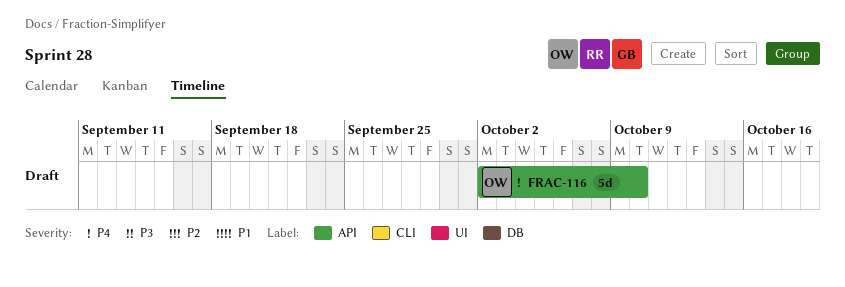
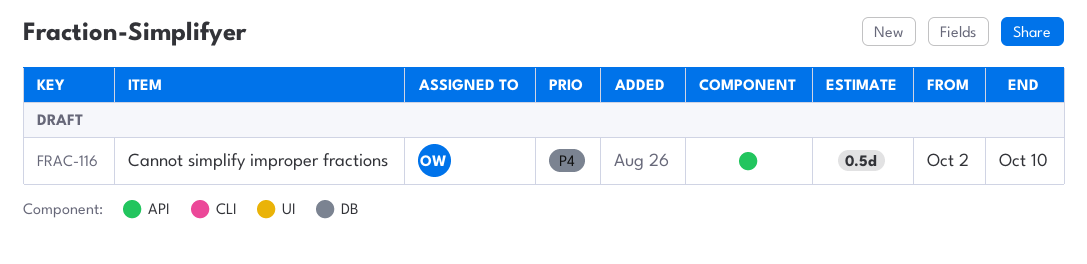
FRAC-116, estimate: 5d -> 0.5d

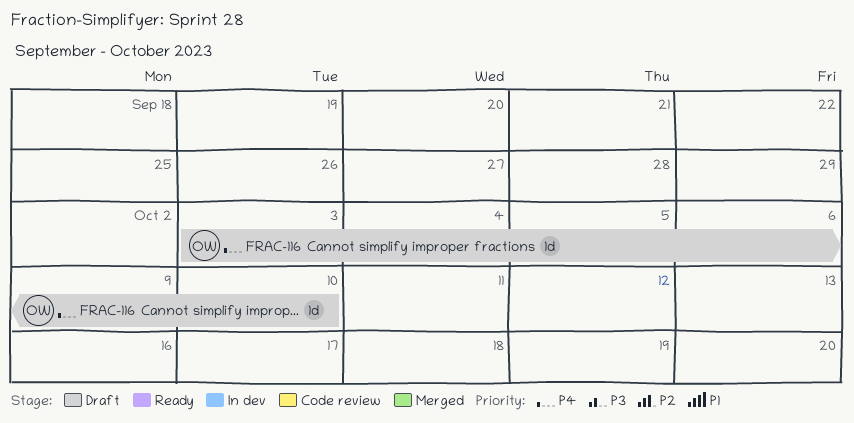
FRAC-116, estimate: 0.5d -> 1d
FRAC-116, start: Oct 2 -> Oct 3

